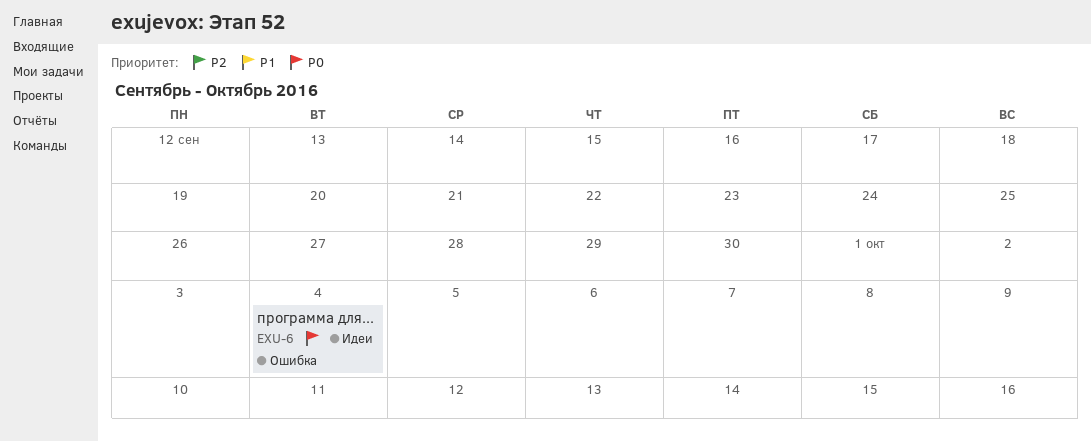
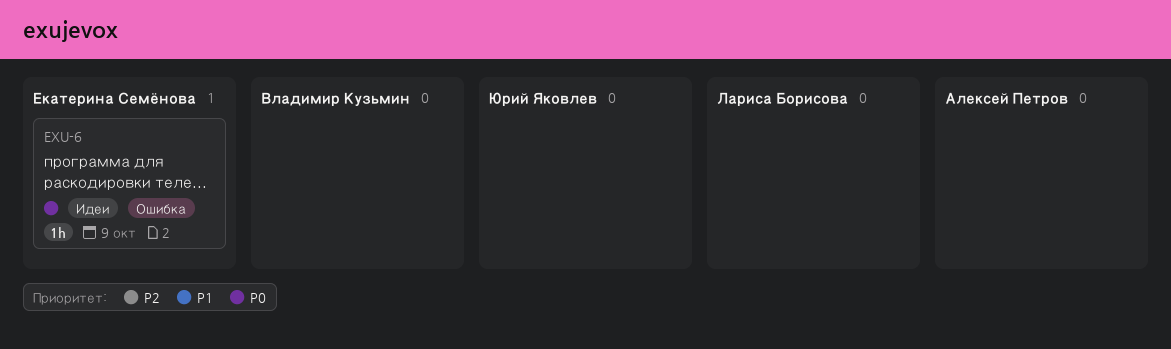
EXU-6, due: Oct 4 -> Oct 9

